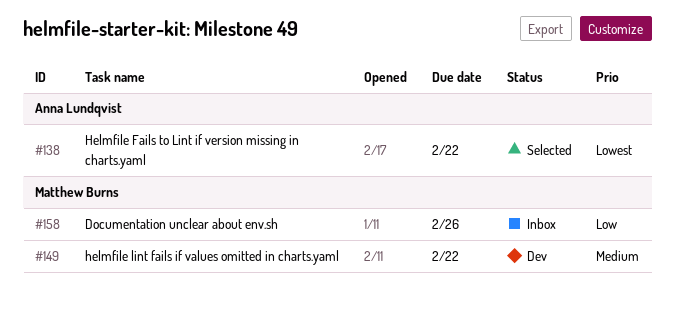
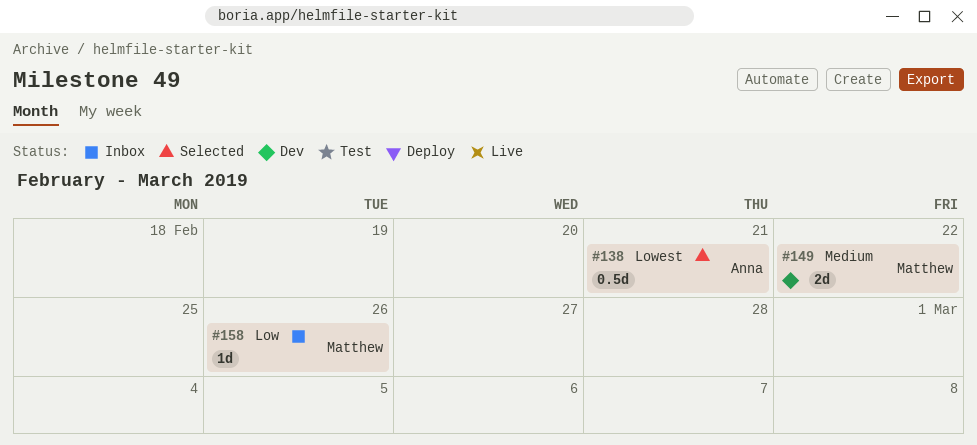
#138, due: Feb 22 -> Feb 21

